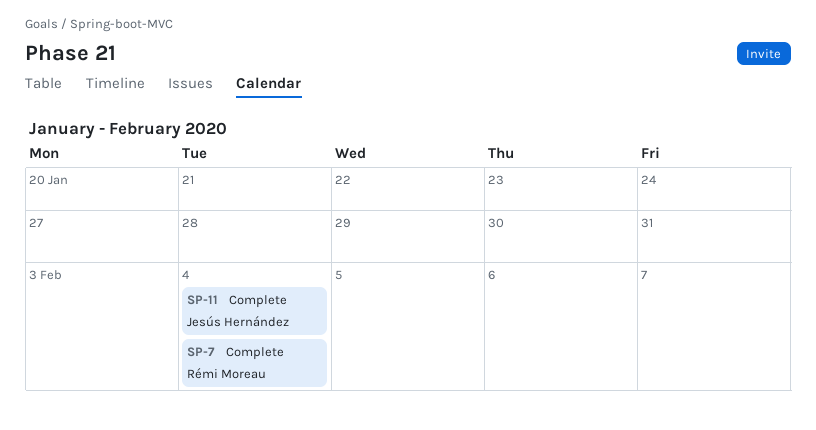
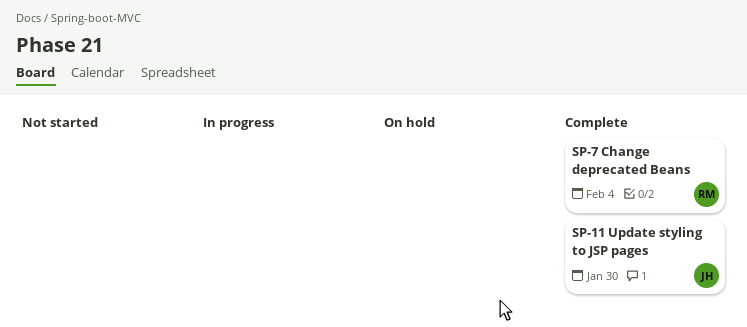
SP-11, due: Feb 4 -> Jan 30

